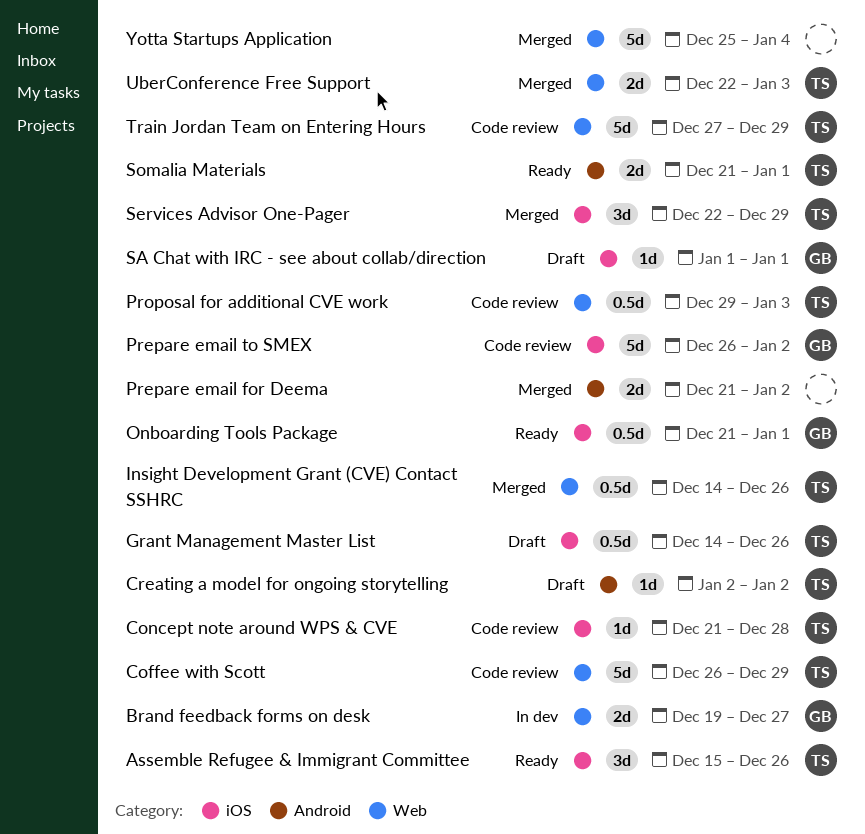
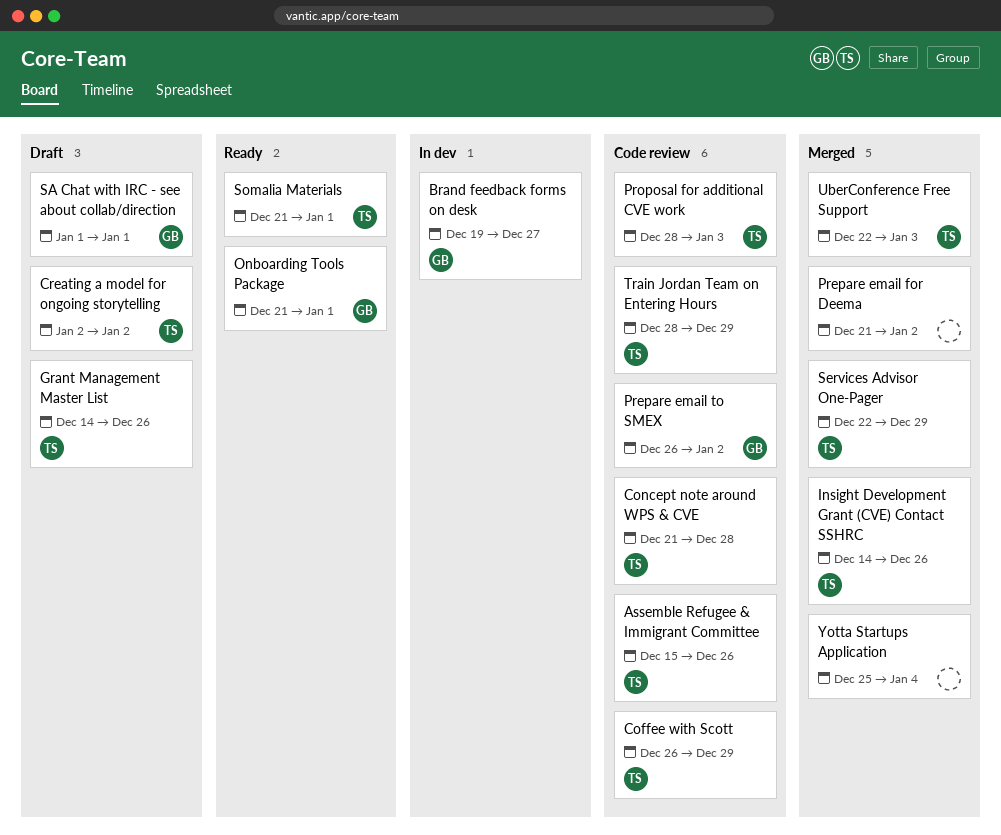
Assemble Refugee & Immigrant Committee, status: Ready -> Code review
Proposal for additional CVE work, start: Dec 29 -> Dec 28
Train Jordan Team on Entering Hours, start: Dec 27 -> Dec 28

